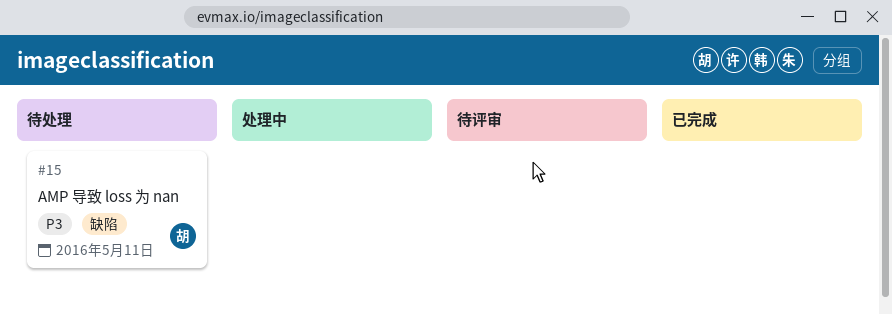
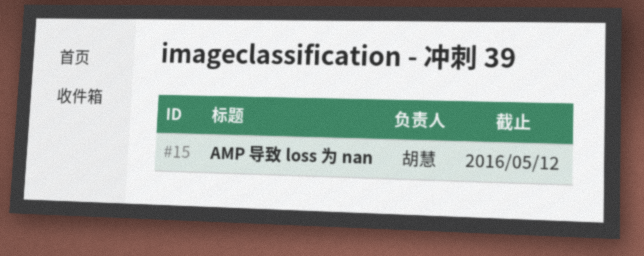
#15, due: May 11 -> May 12

